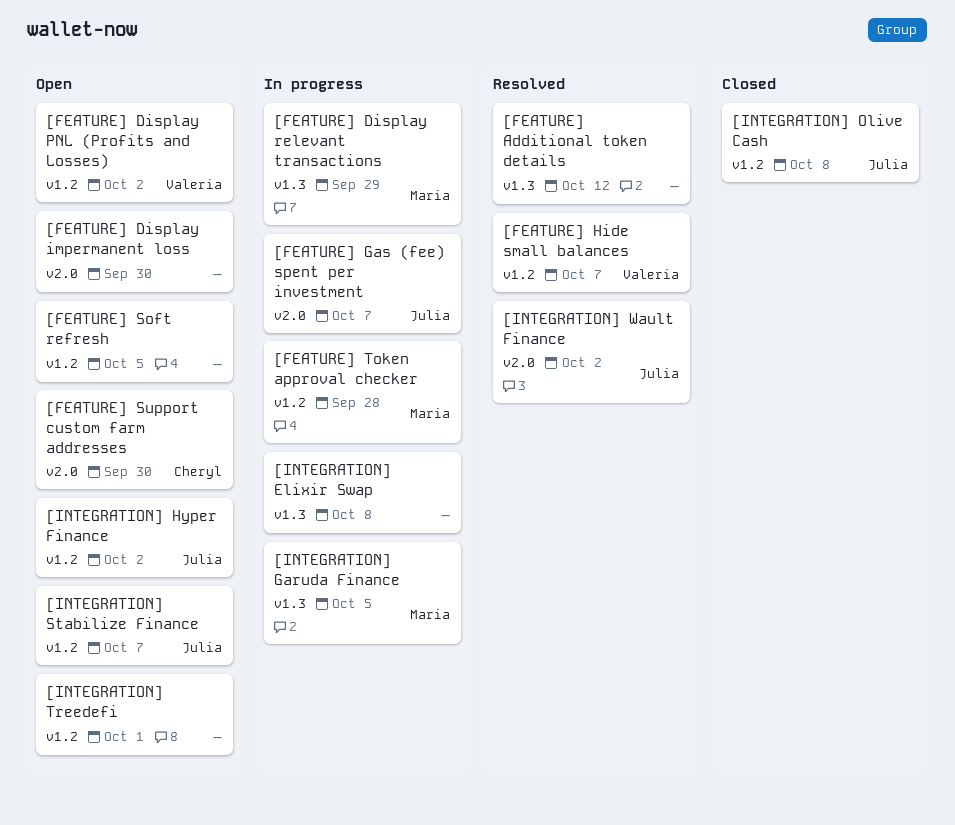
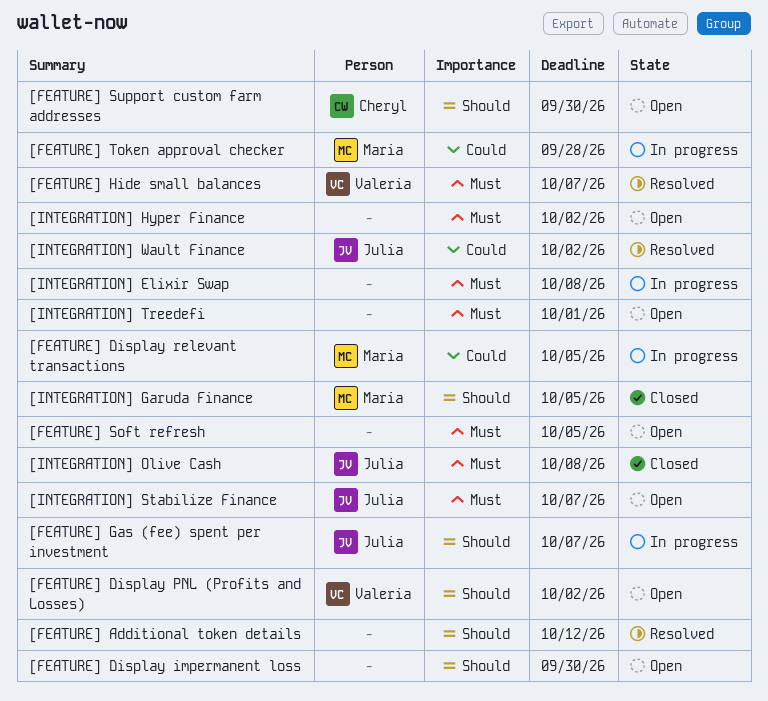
[FEATURE] Display relevant transactions, due: Sep 29 -> Oct 5
[INTEGRATION] Garuda Finance, status: In progress -> Closed
[INTEGRATION] Hyper Finance, owner: Julia -> none

